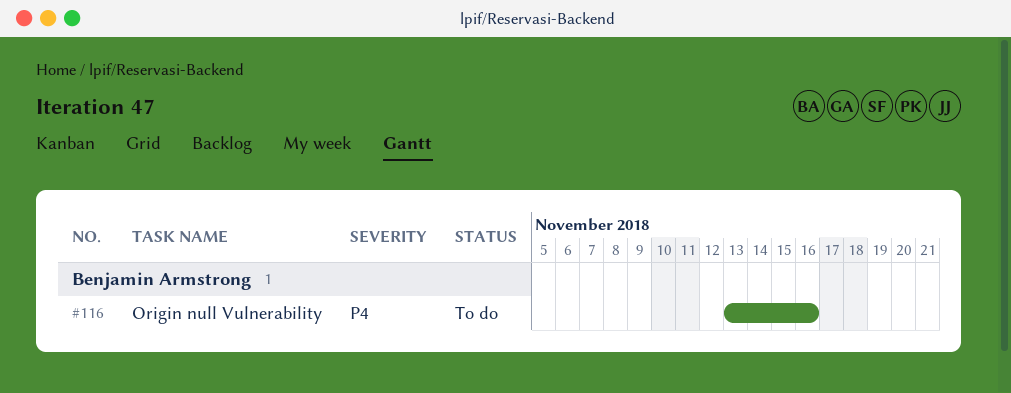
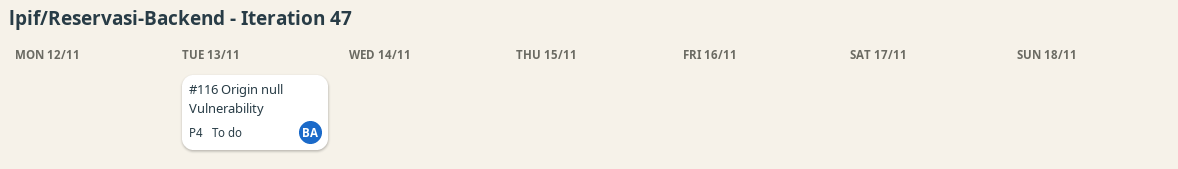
#116, due: Nov 16 -> Nov 13

